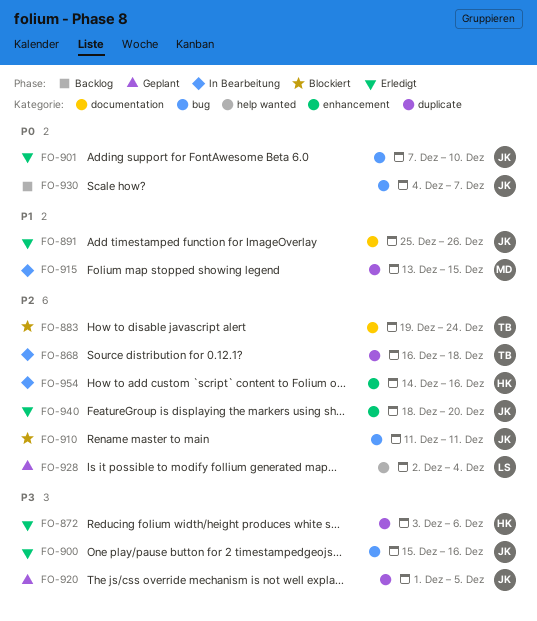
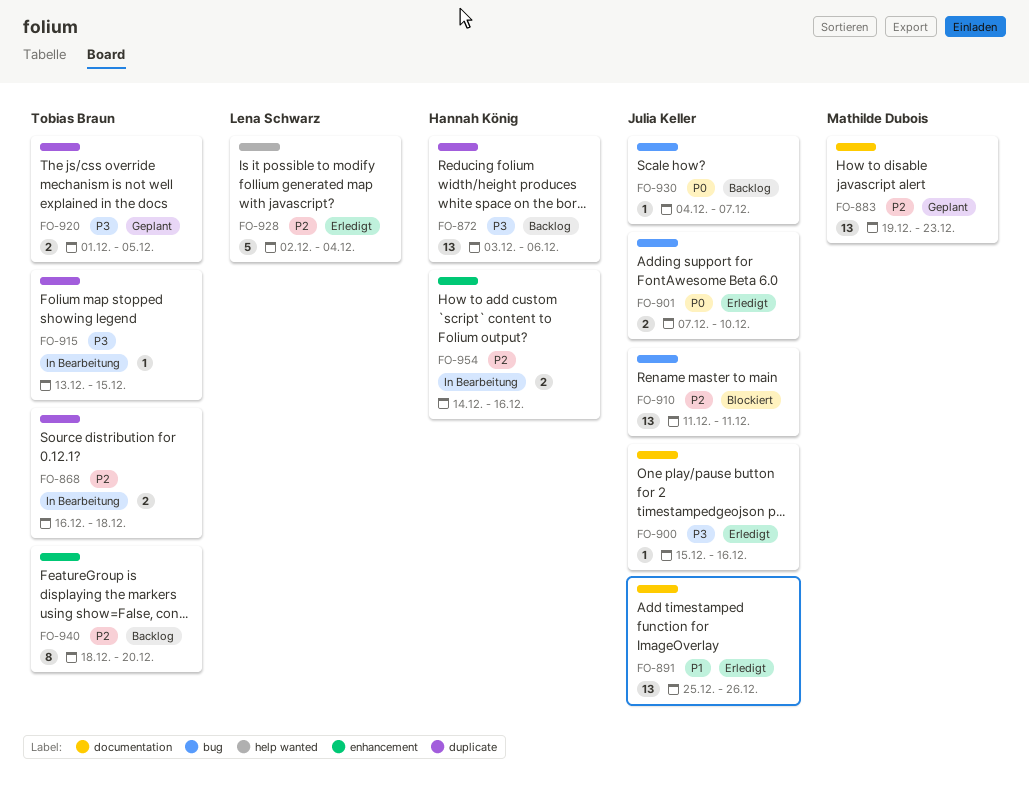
FO-872, status: Erledigt -> Backlog
FO-883, status: Blockiert -> Geplant
FO-883, owner: Tobias Braun -> Mathilde Dubois
FO-883, due: Dec 24 -> Dec 23
FO-900, label: bug -> documentation
FO-915, owner: Mathilde Dubois -> Tobias Braun
FO-915, priority: P1 -> P3
FO-920, owner: Julia Keller -> Tobias Braun
FO-928, status: Geplant -> Erledigt
FO-940, status: Erledigt -> Backlog
FO-940, owner: Julia Keller -> Tobias Braun

